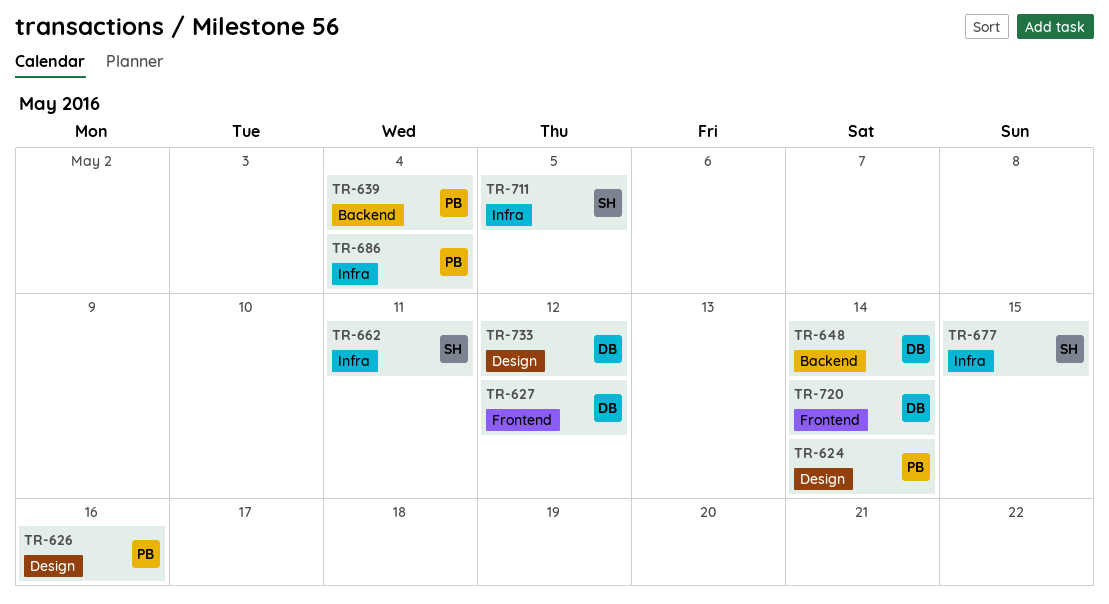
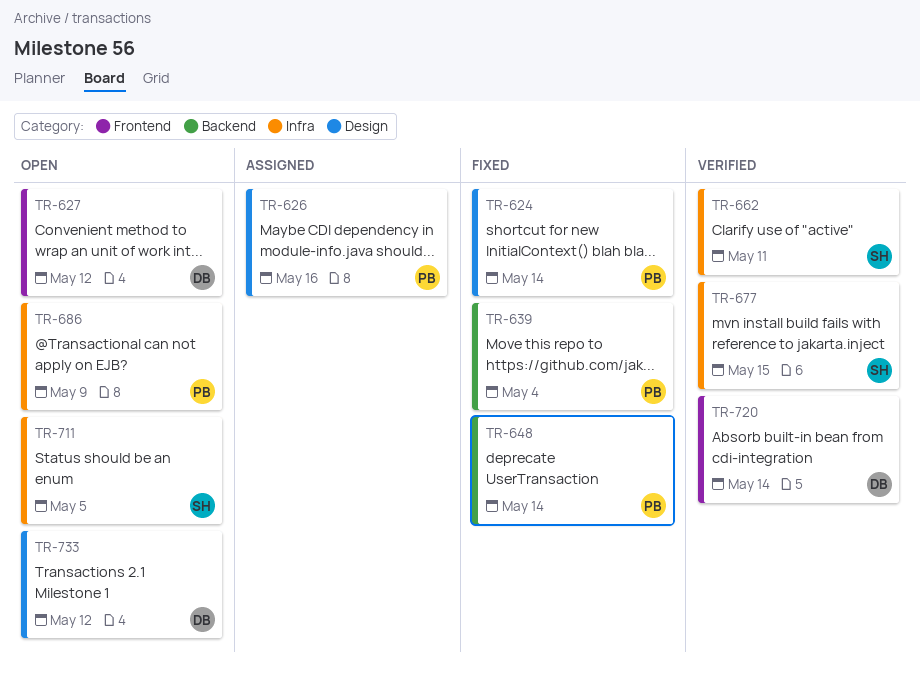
TR-648, owner: DB -> PB
TR-686, due: May 4 -> May 9

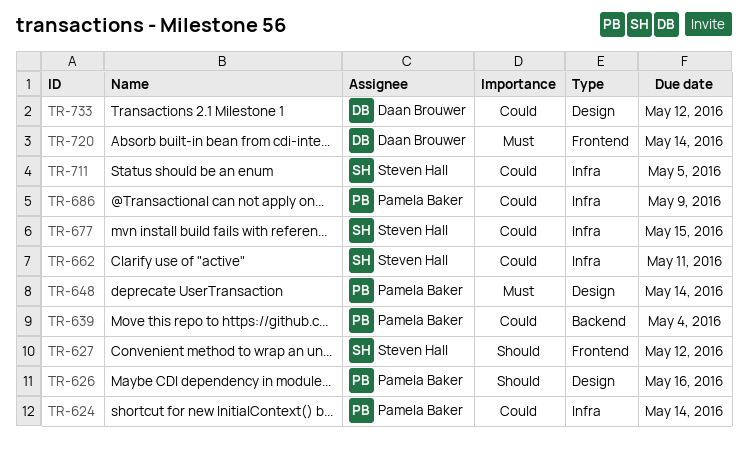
TR-624, label: Design -> Infra
TR-627, owner: Daan Brouwer -> Steven Hall
TR-648, label: Backend -> Design

